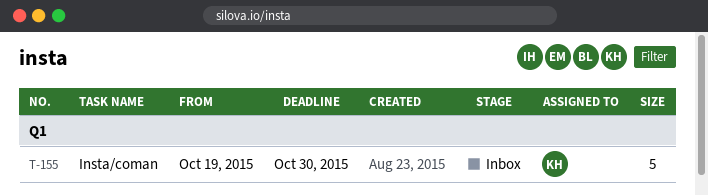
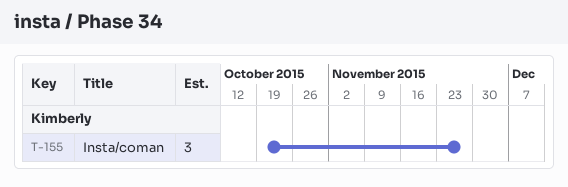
T-155, estimate: 5 -> 3
T-155, due: Oct 30 -> Nov 27

